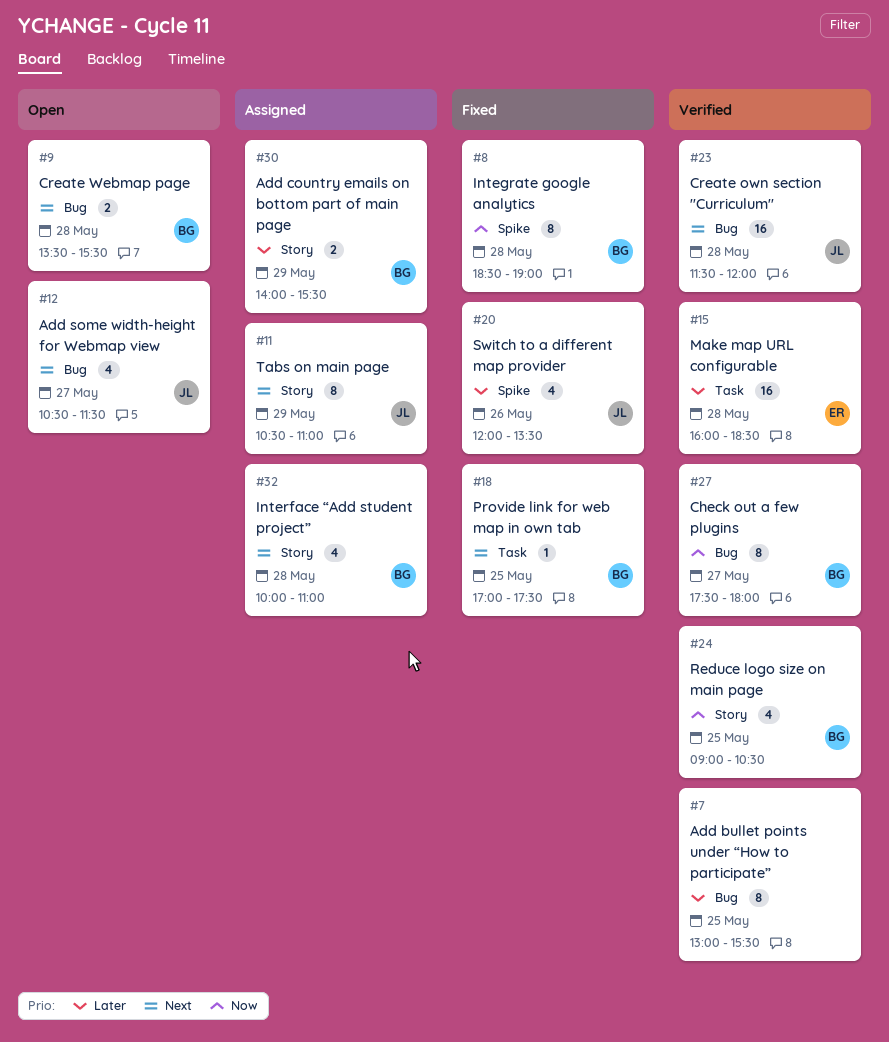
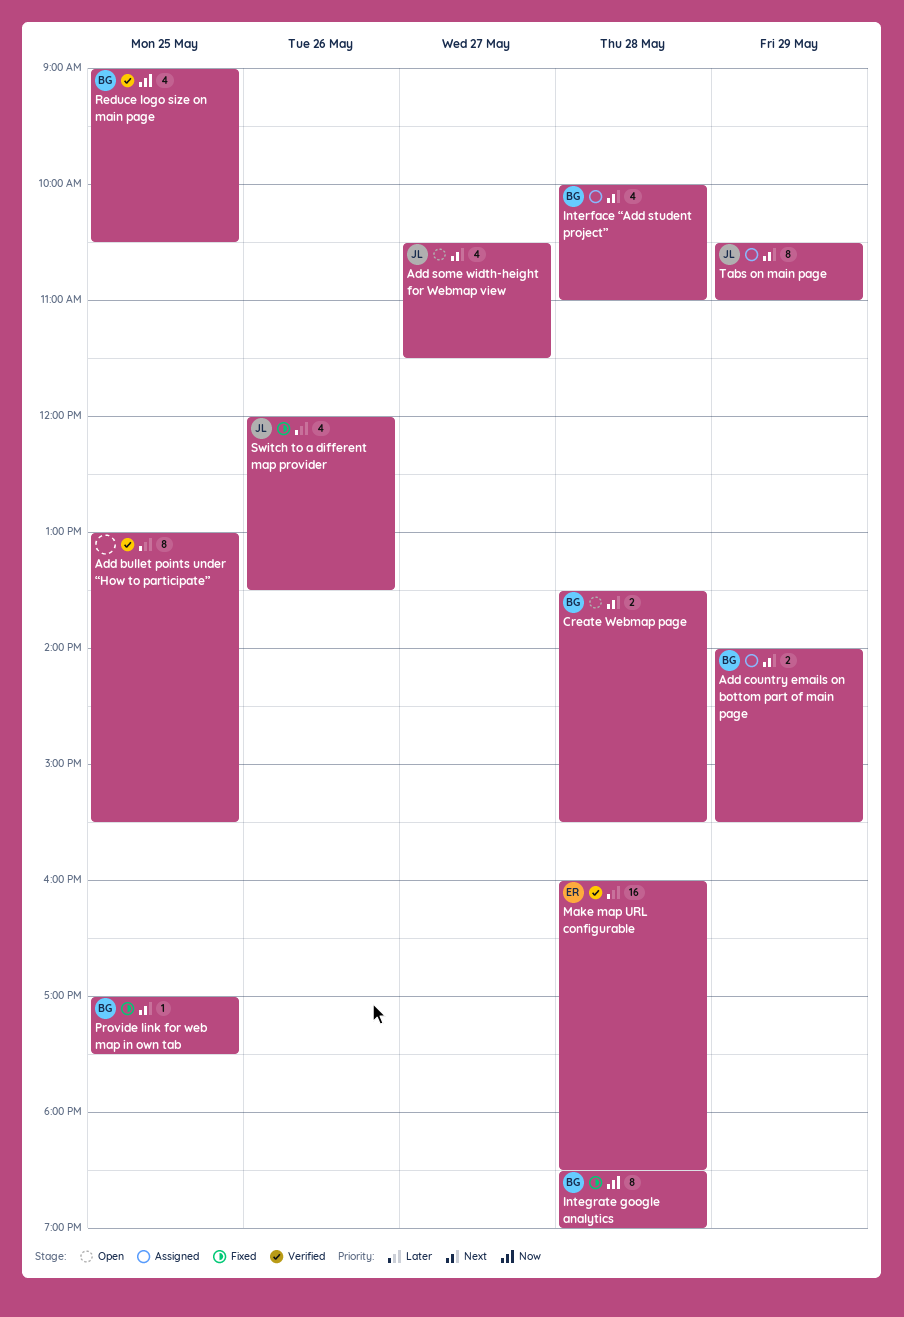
Add country emails on bottom part of main page, priority: Later -> Next
Check out a few plugins: present -> none
Create own section "Curriculum": present -> none

